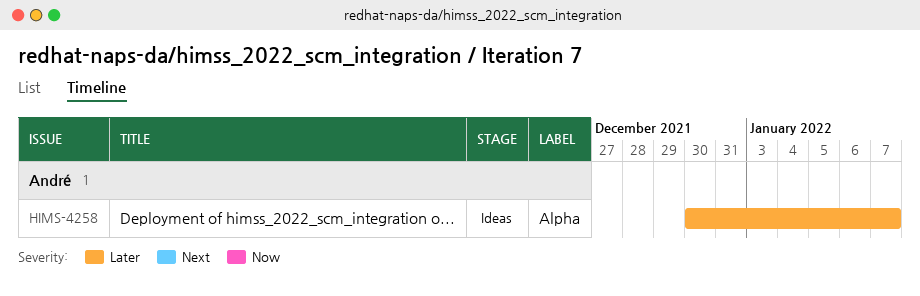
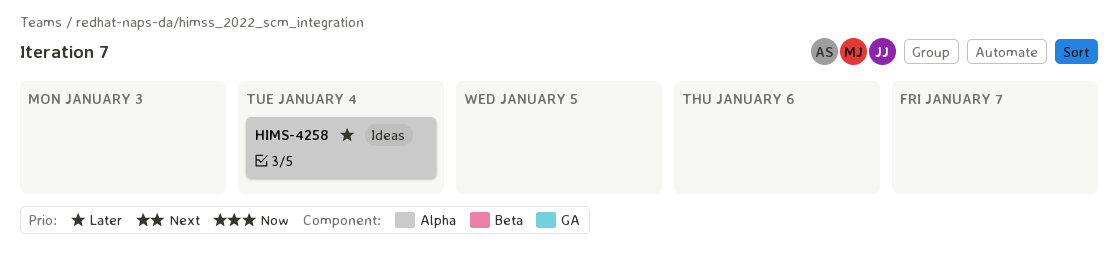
HIMS-4258, due: Jan 7 -> Jan 4

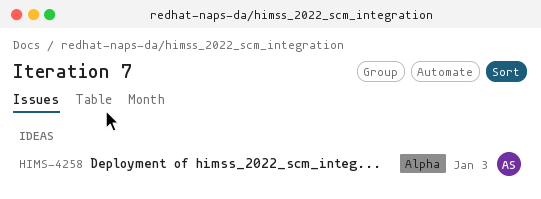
HIMS-4258, due: Jan 4 -> Jan 3

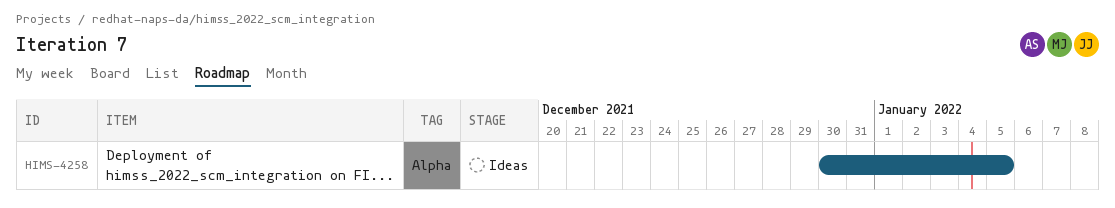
HIMS-4258, due: Jan 3 -> Jan 5

